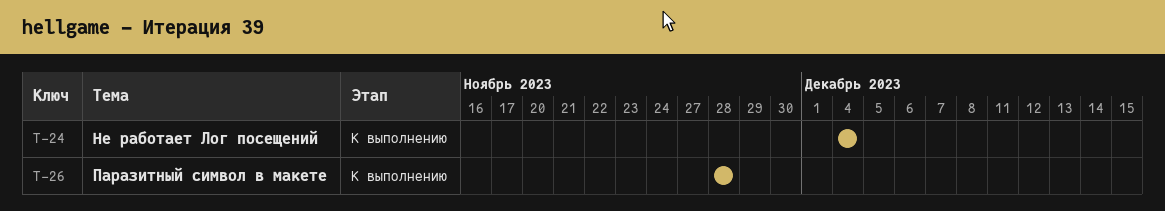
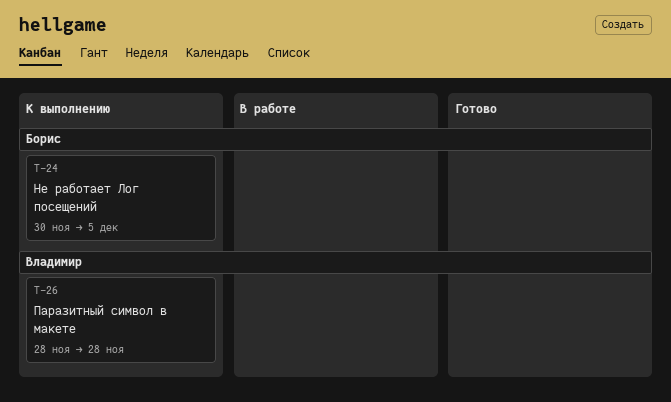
T-24, start: Dec 4 -> Nov 30
T-24, due: Dec 4 -> Dec 5

